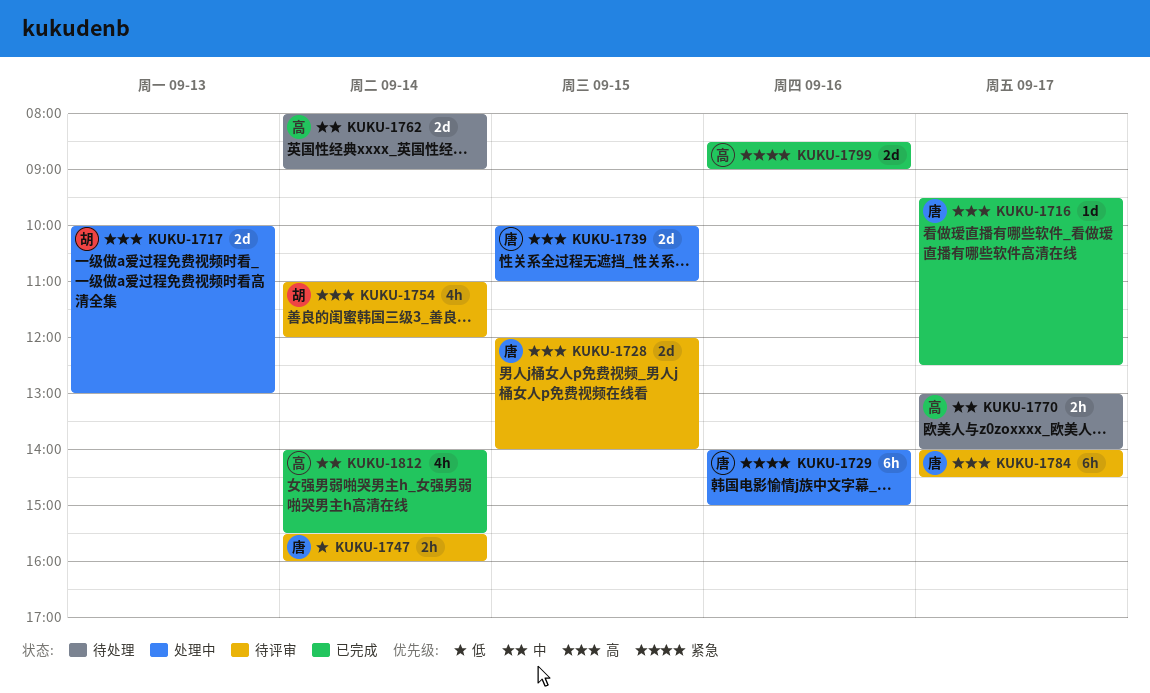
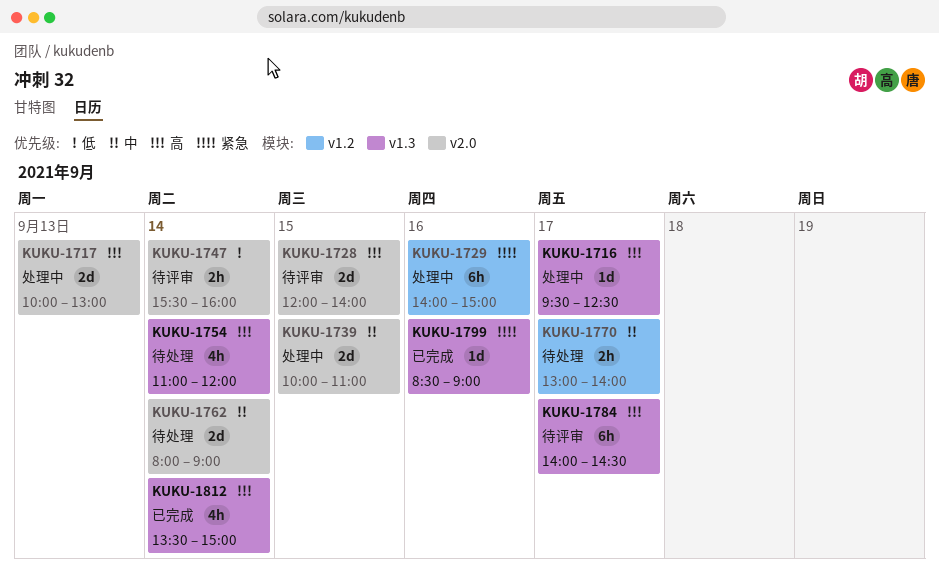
KUKU-1716, status: 已完成 -> 处理中
KUKU-1739, priority: 高 -> 中
KUKU-1754, status: 待评审 -> 待处理
KUKU-1799, estimate: 2d -> 1d
KUKU-1812, priority: 中 -> 高
KUKU-1812, begins: 14:00 -> 13:30
KUKU-1812, ends: 15:30 -> 15:00

